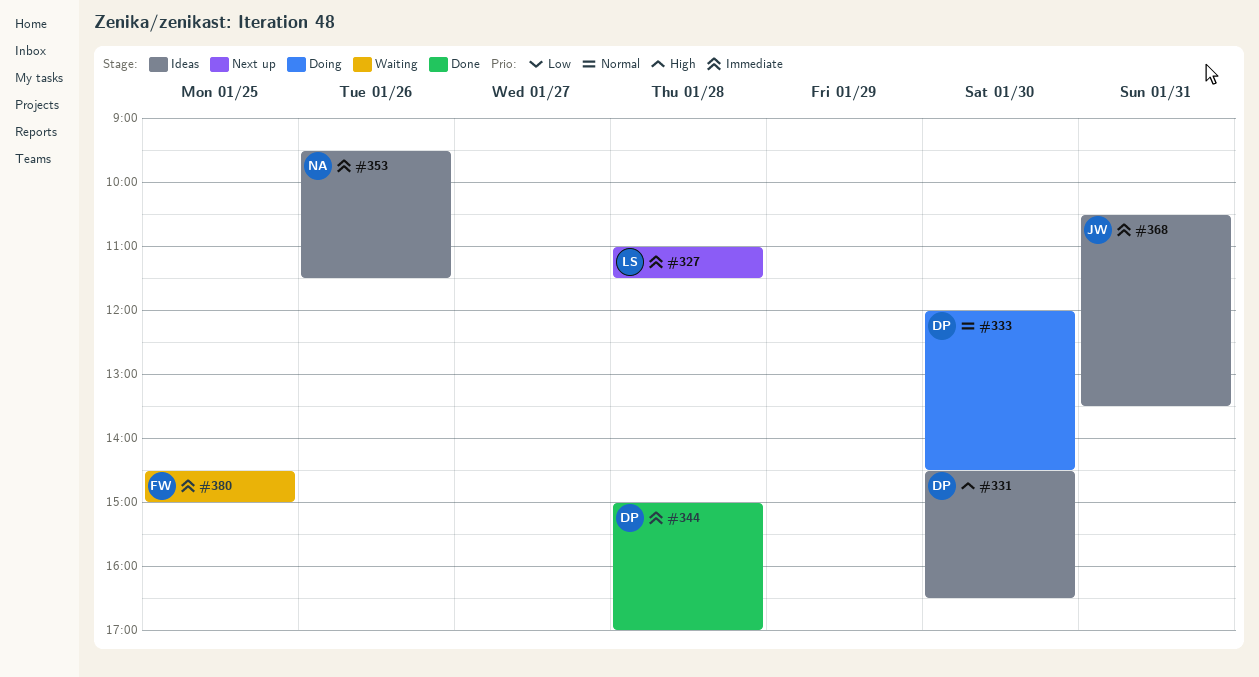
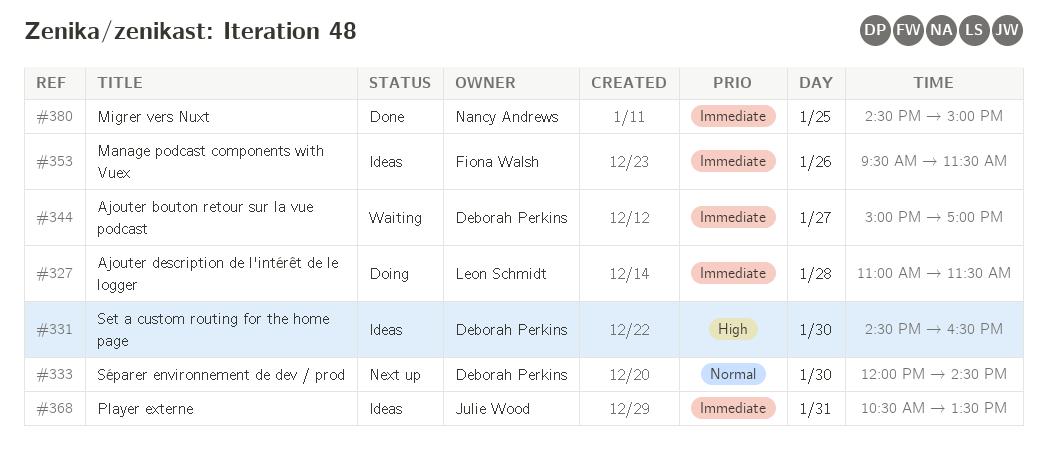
#327, status: Next up -> Doing
#333, status: Doing -> Next up
#344, status: Done -> Waiting
#344, day: Jan 28 -> Jan 27
#353, owner: Nancy Andrews -> Fiona Walsh
#380, status: Waiting -> Done
#380, owner: Fiona Walsh -> Nancy Andrews

